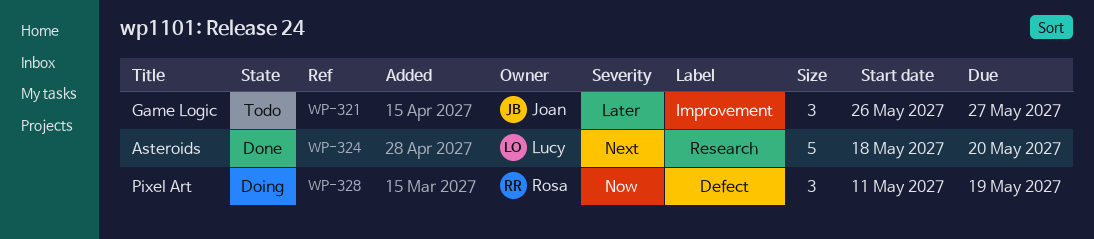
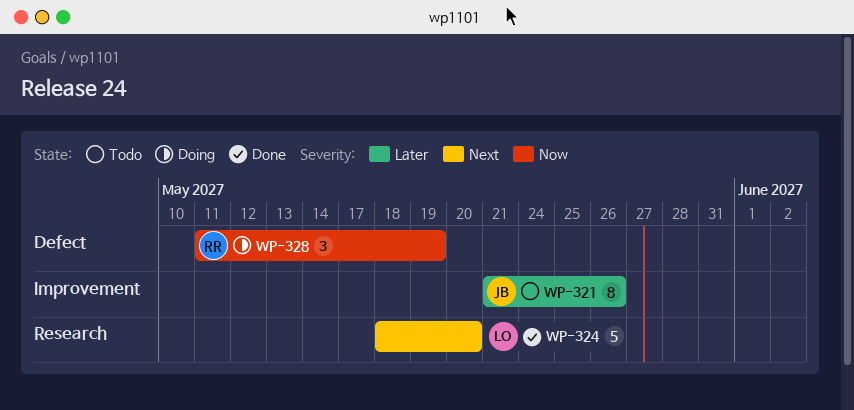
WP-321, estimate: 3 -> 8
WP-321, start: May 26 -> May 21
WP-321, due: May 27 -> May 26

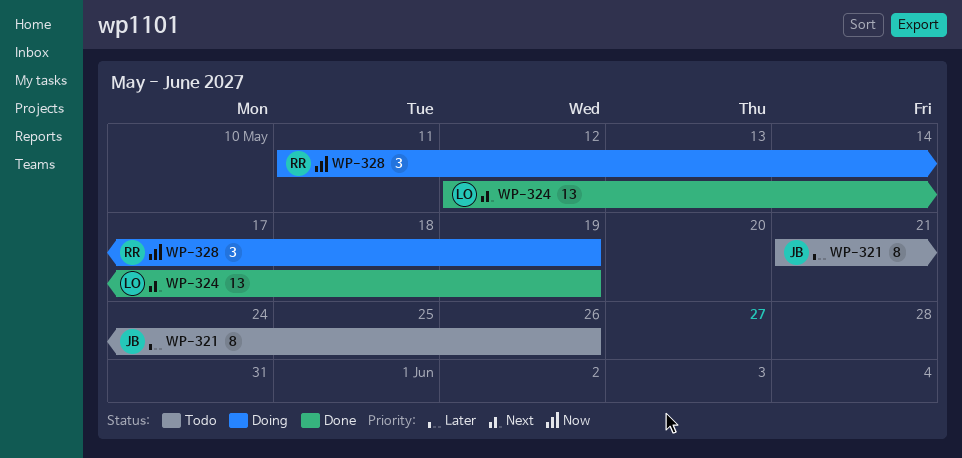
WP-324, estimate: 5 -> 13
WP-324, start: May 18 -> May 12
WP-324, due: May 20 -> May 19

